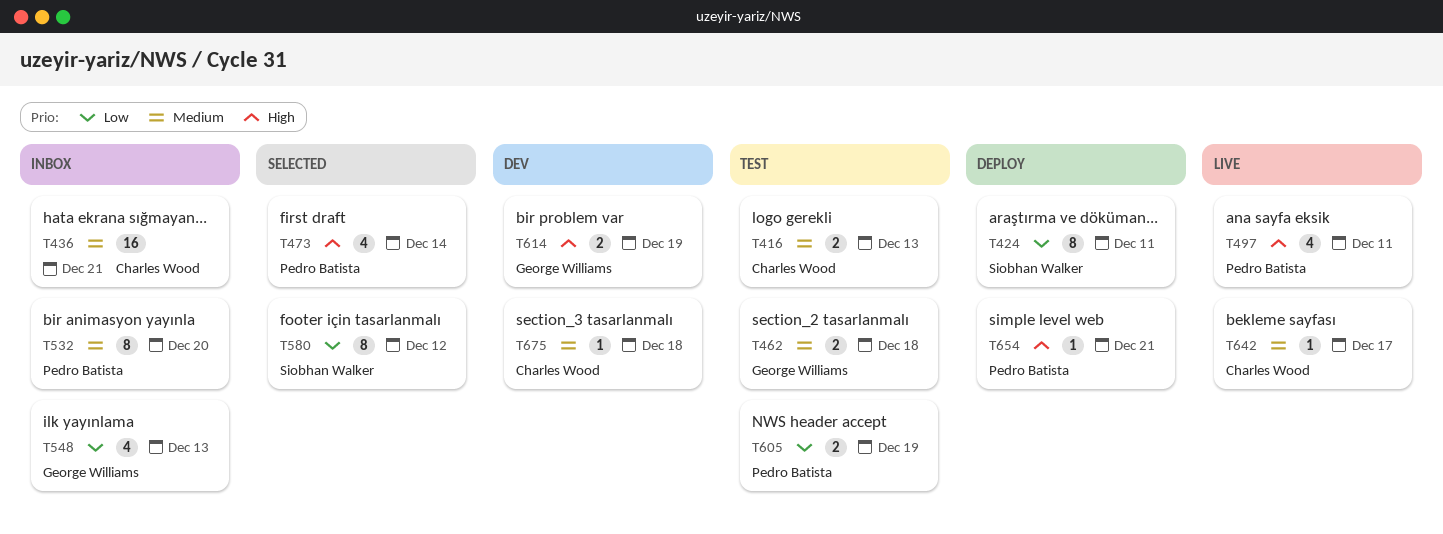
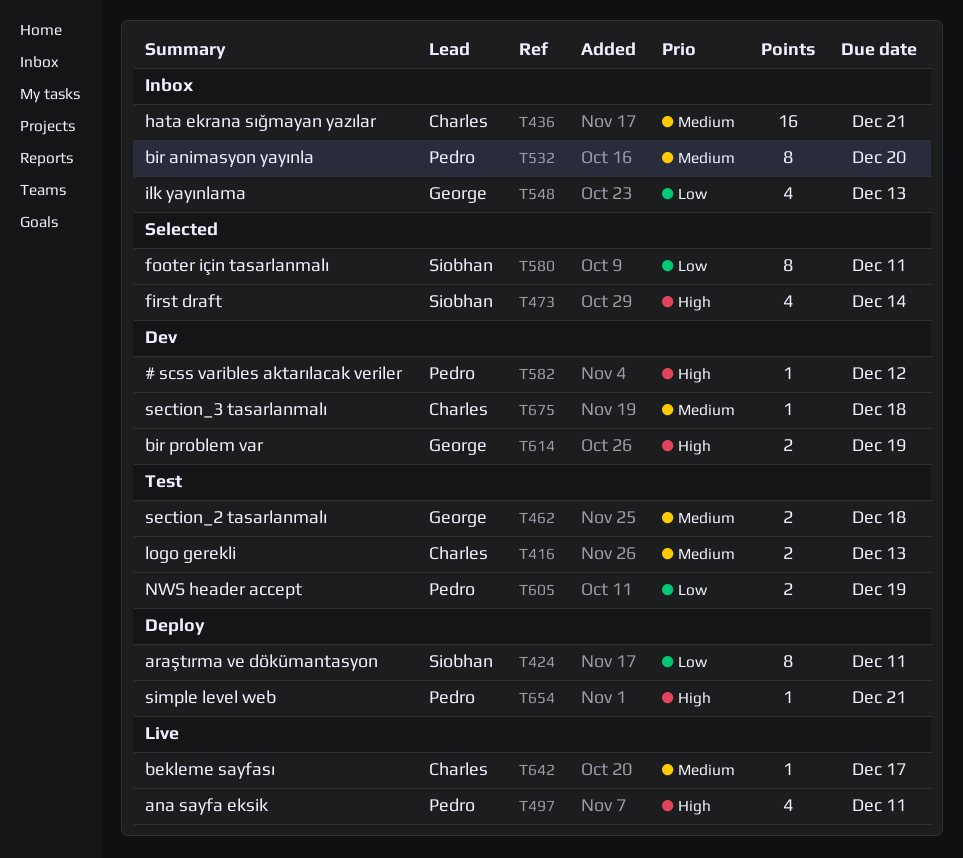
T473, owner: Pedro Batista -> Siobhan Walker
T580, due: Dec 12 -> Dec 11
T582: none -> present

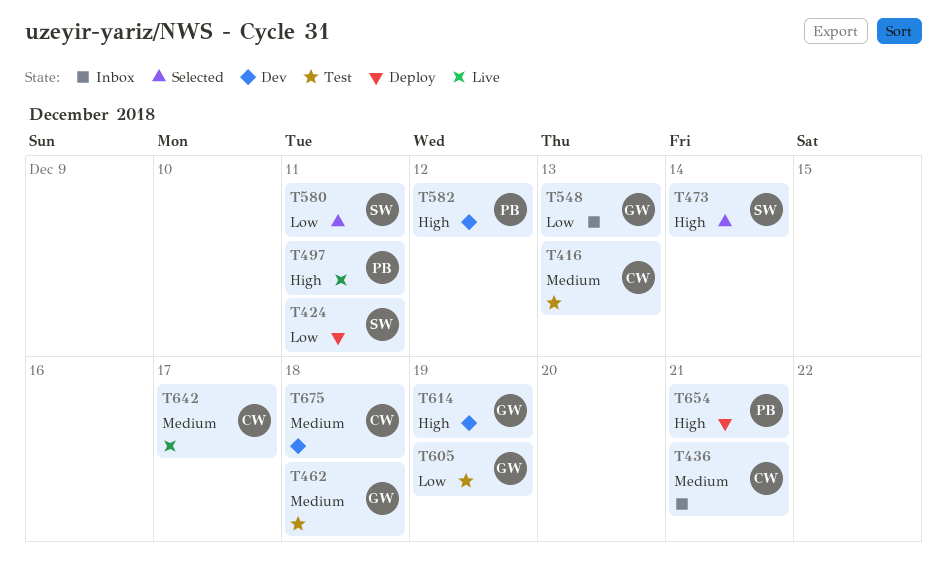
T532: present -> none
T605, owner: Pedro -> George

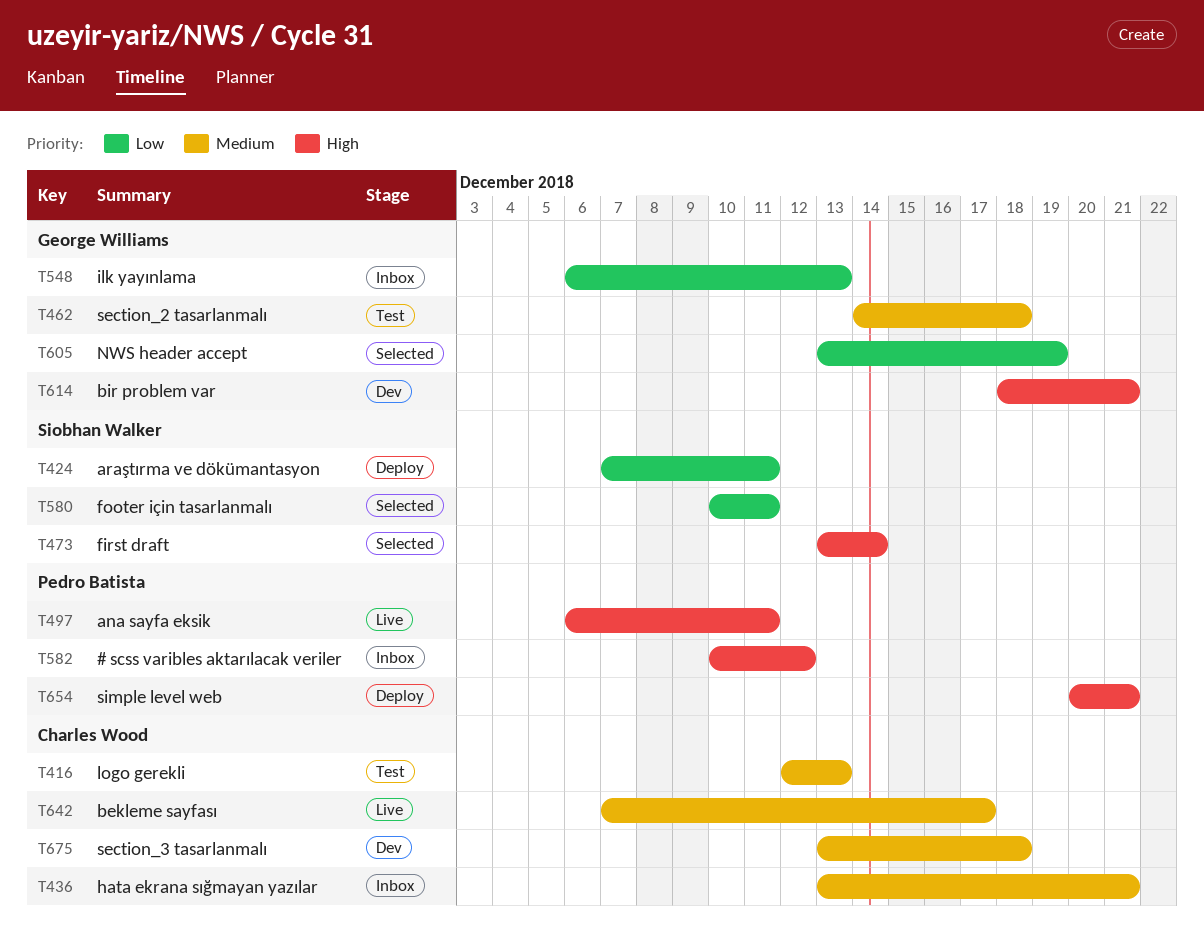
T582, status: Dev -> Inbox
T605, status: Test -> Selected
T614, due: Dec 19 -> Dec 21

